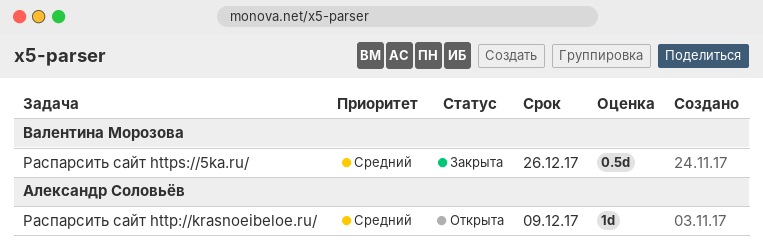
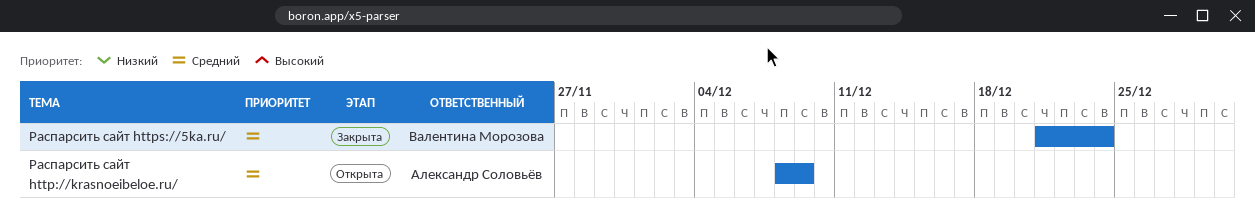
Распарсить сайт https://5ka.ru/, due: Dec 26 -> Dec 24

